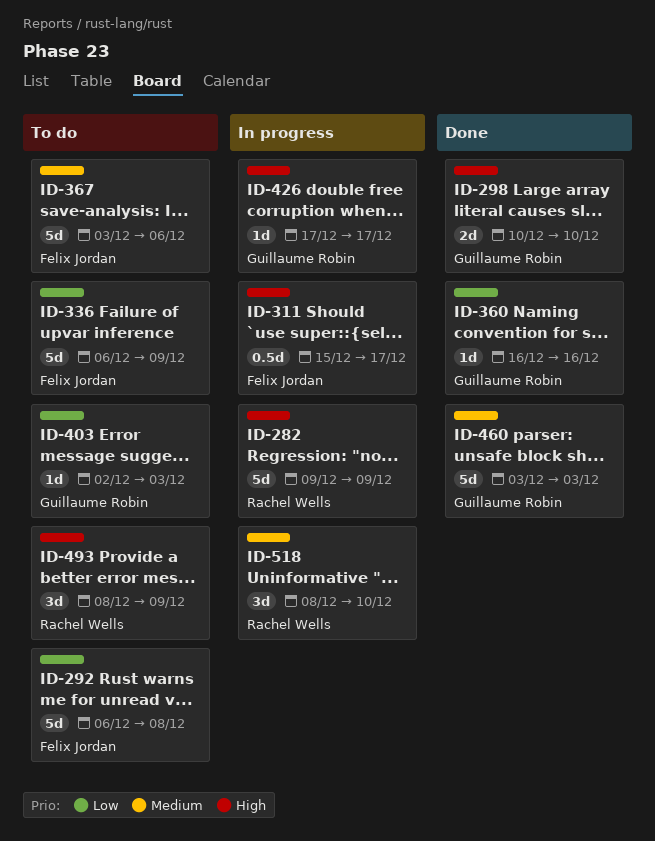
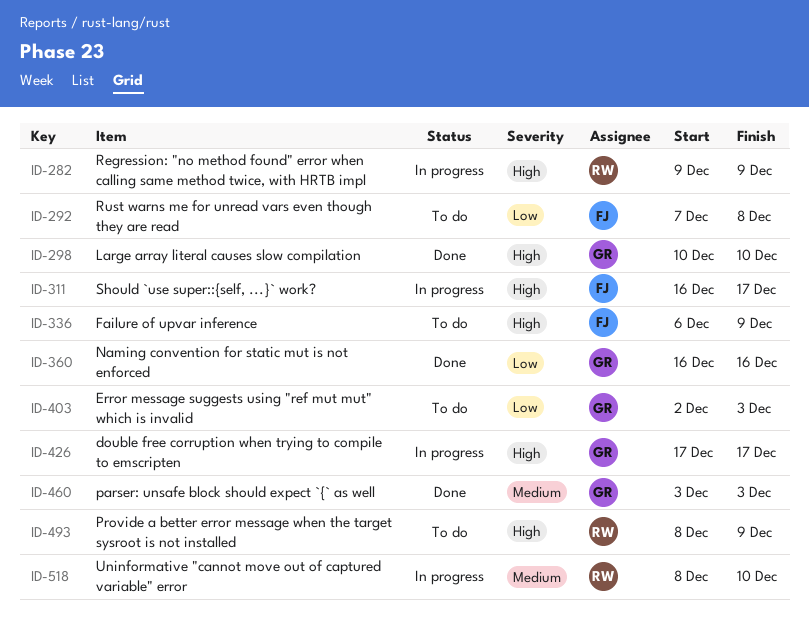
ID-292, start: Dec 6 -> Dec 7
ID-311, start: Dec 15 -> Dec 16
ID-336, priority: Low -> High
ID-367: present -> none

